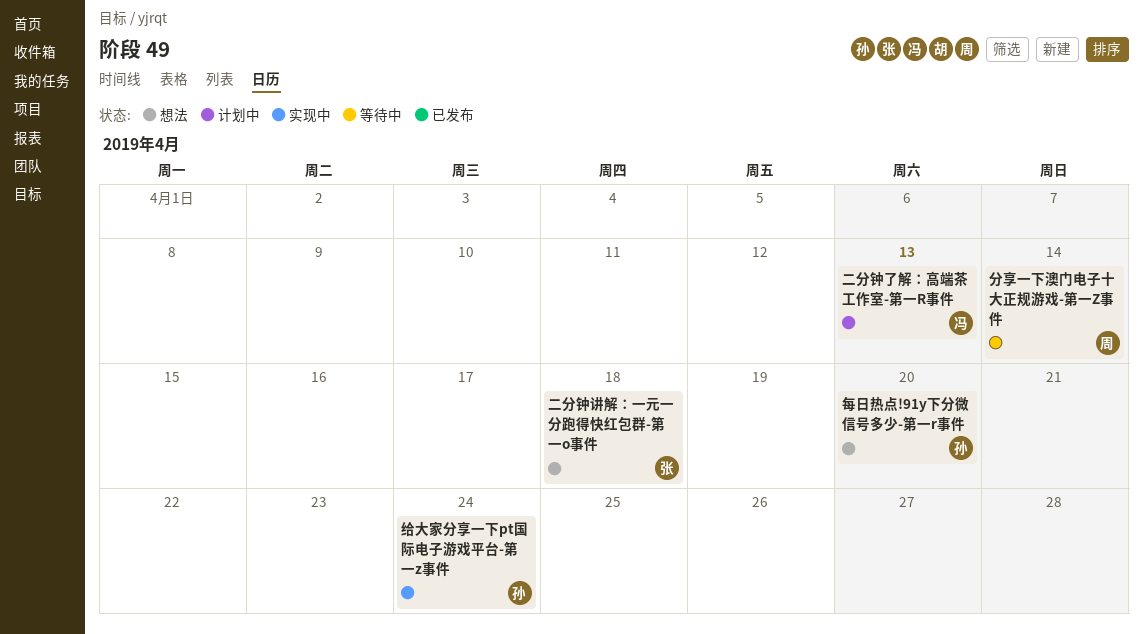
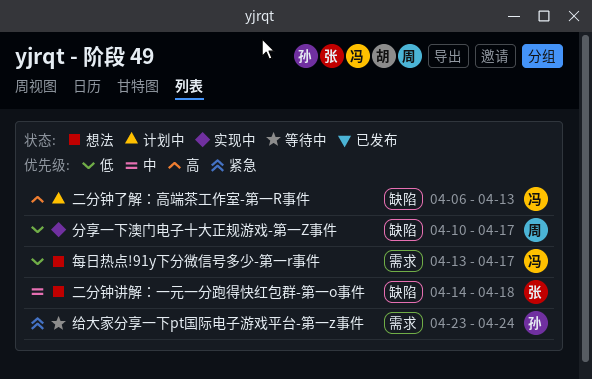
分享一下澳门电子十大正规游戏-第一Z事件, status: 等待中 -> 实现中
分享一下澳门电子十大正规游戏-第一Z事件, due: Apr 14 -> Apr 17
每日热点!91y下分微信号多少-第一r事件, owner: 孙 -> 冯
每日热点!91y下分微信号多少-第一r事件, due: Apr 20 -> Apr 17
给大家分享一下pt国际电子游戏平台-第一z事件, status: 实现中 -> 等待中

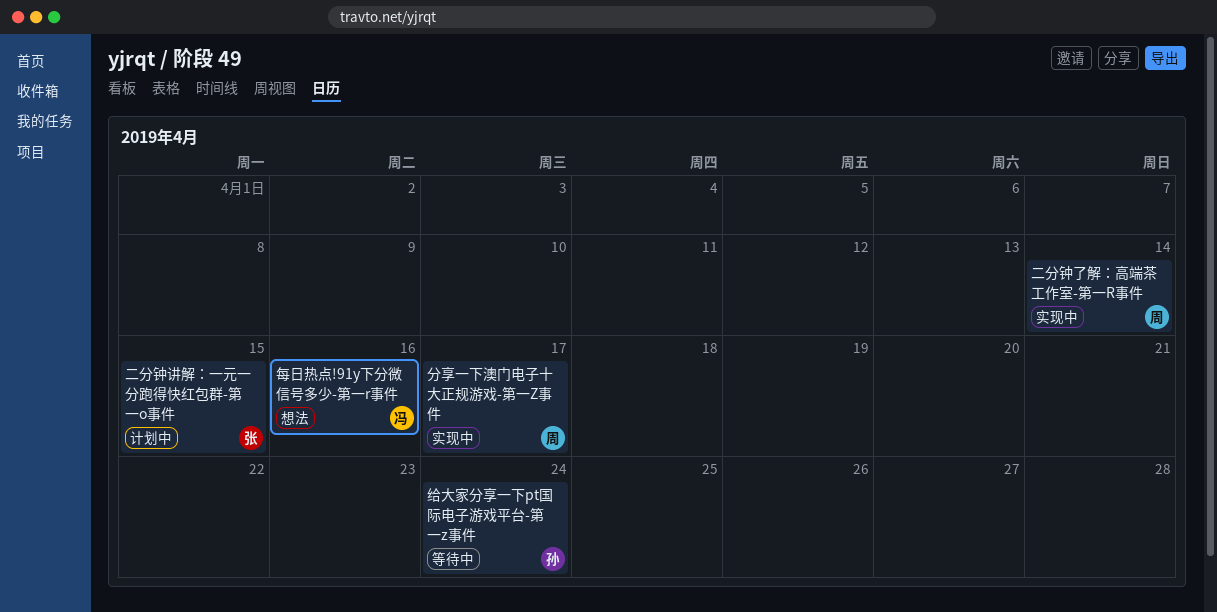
二分钟了解：高端茶工作室-第一R事件, status: 计划中 -> 实现中
二分钟了解：高端茶工作室-第一R事件, owner: 冯 -> 周
二分钟了解：高端茶工作室-第一R事件, due: Apr 13 -> Apr 14
二分钟讲解：一元一分跑得快红包群-第一o事件, status: 想法 -> 计划中
二分钟讲解：一元一分跑得快红包群-第一o事件, due: Apr 18 -> Apr 15
每日热点!91y下分微信号多少-第一r事件, due: Apr 17 -> Apr 16

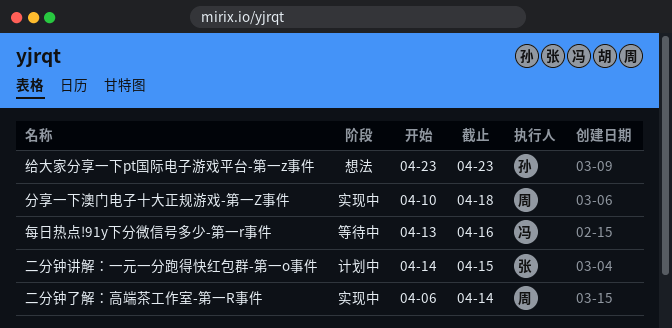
分享一下澳门电子十大正规游戏-第一Z事件, due: Apr 17 -> Apr 18
每日热点!91y下分微信号多少-第一r事件, status: 想法 -> 等待中
给大家分享一下pt国际电子游戏平台-第一z事件, status: 等待中 -> 想法
给大家分享一下pt国际电子游戏平台-第一z事件, due: Apr 24 -> Apr 23

